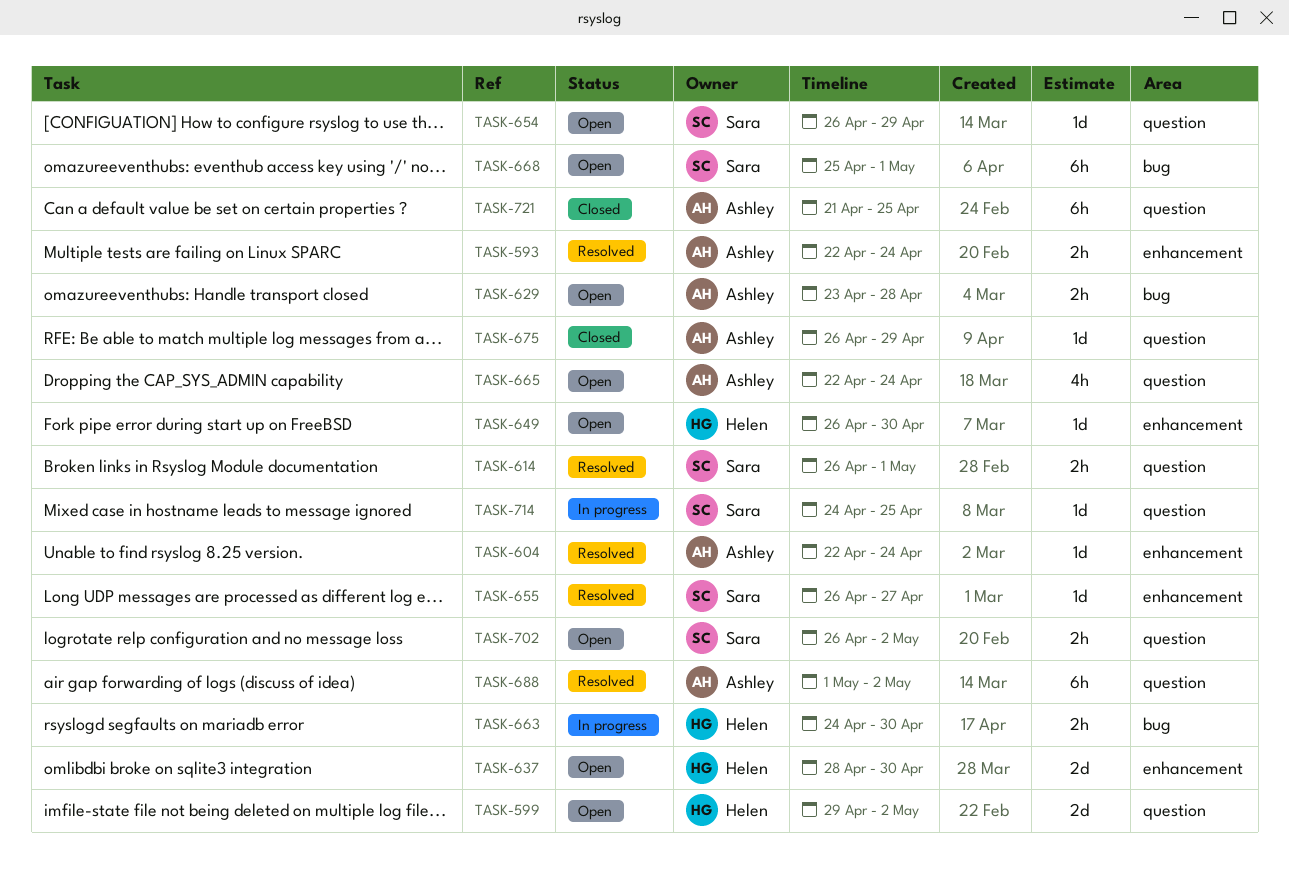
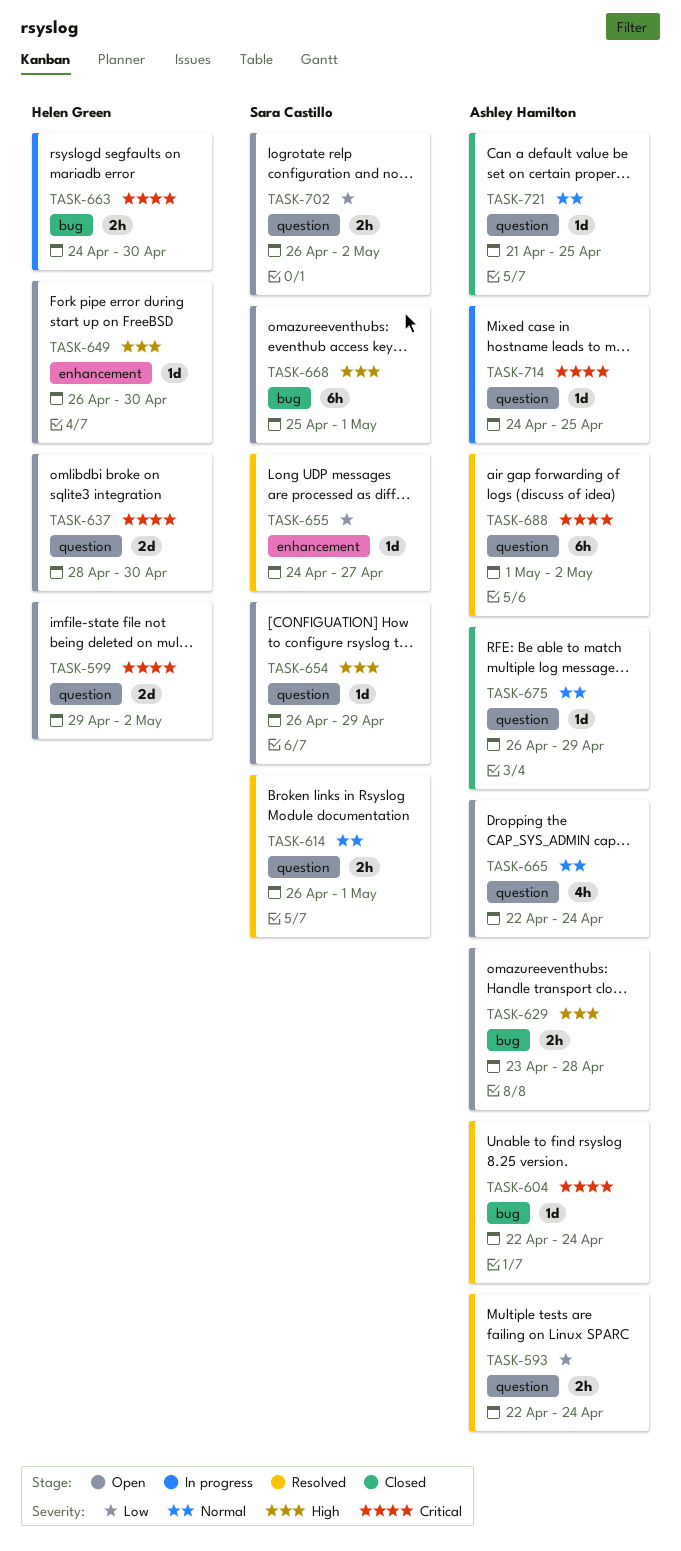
TASK-593, label: enhancement -> question
TASK-604, label: enhancement -> bug
TASK-637, label: enhancement -> question
TASK-655, start: Apr 26 -> Apr 24
TASK-714, owner: Sara Castillo -> Ashley Hamilton
TASK-721, estimate: 6h -> 1d

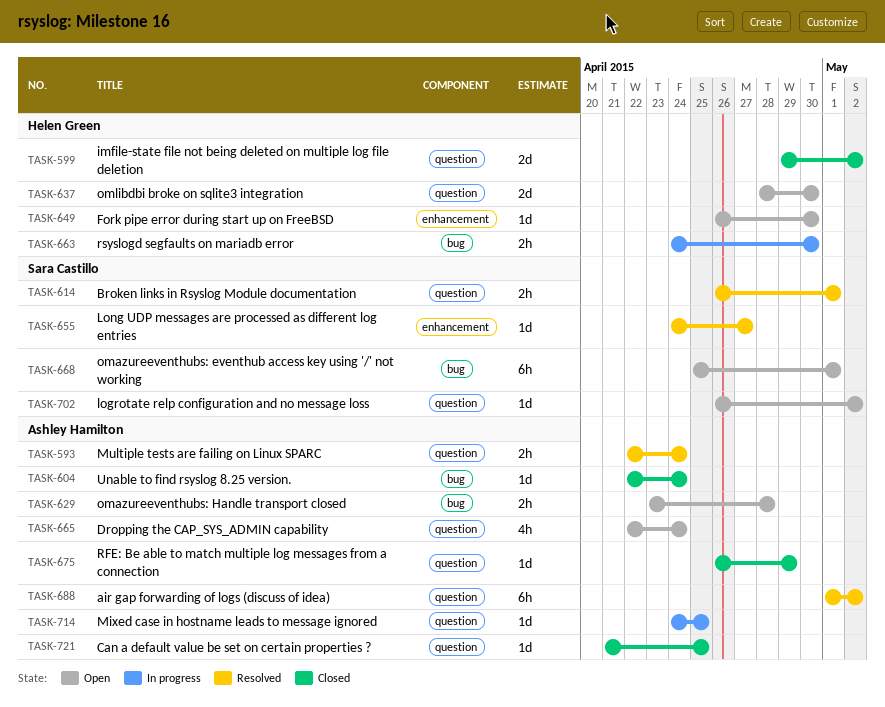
TASK-599, status: Open -> Closed
TASK-604, status: Resolved -> Closed
TASK-654: present -> none
TASK-702, estimate: 2h -> 1d

